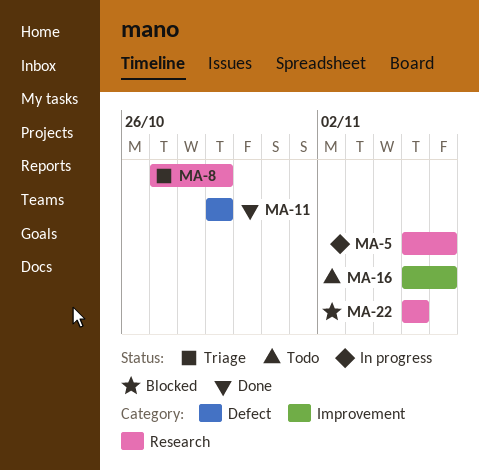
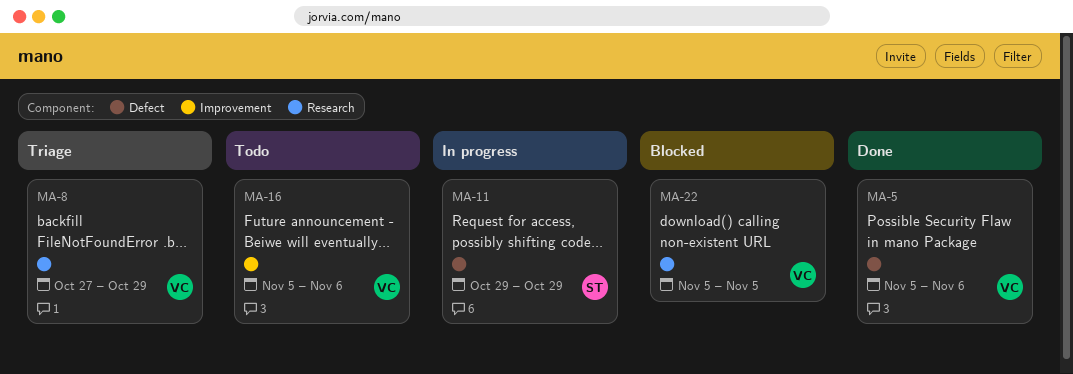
MA-5, status: In progress -> Done
MA-5, label: Research -> Defect
MA-11, status: Done -> In progress

